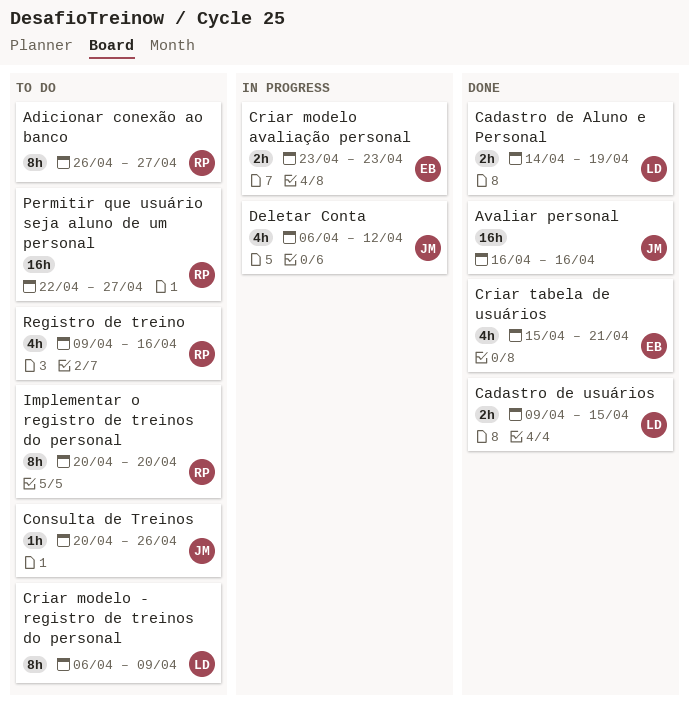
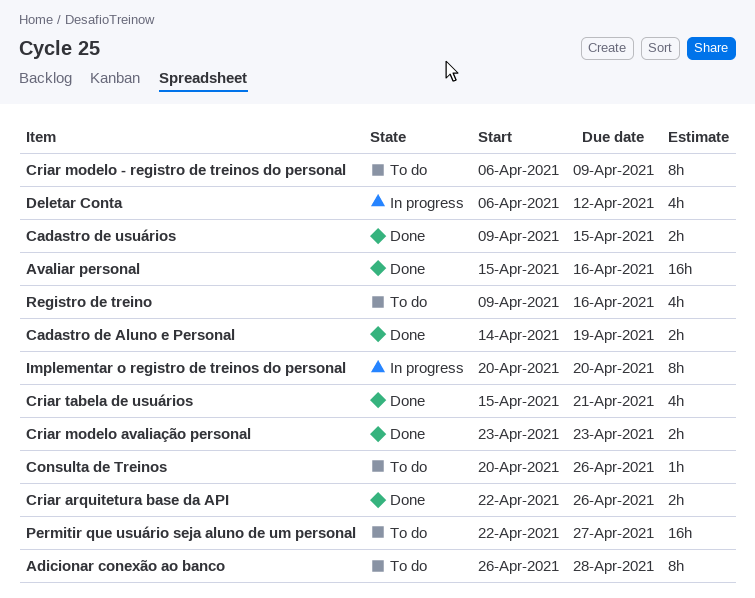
Adicionar conexão ao banco, due: Apr 27 -> Apr 28
Avaliar personal, start: Apr 16 -> Apr 15
Criar arquitetura base da API: none -> present
Criar modelo avaliação personal, status: In progress -> Done
Implementar o registro de treinos do personal, status: To do -> In progress

